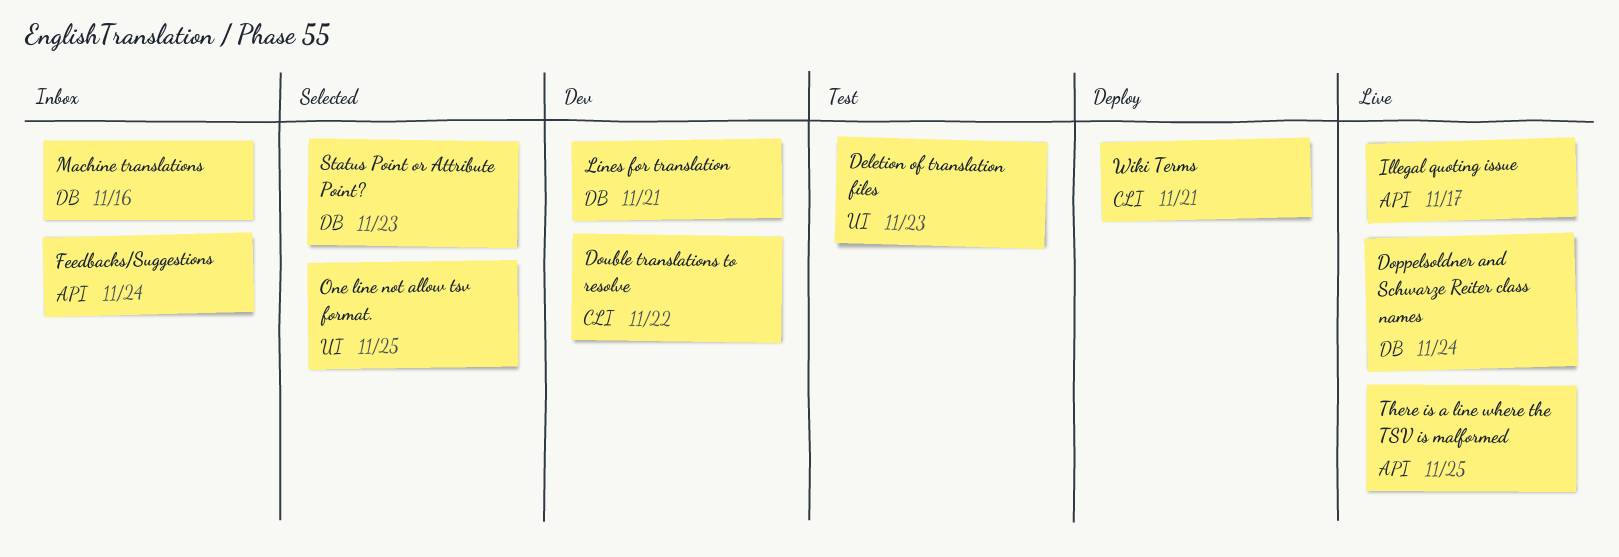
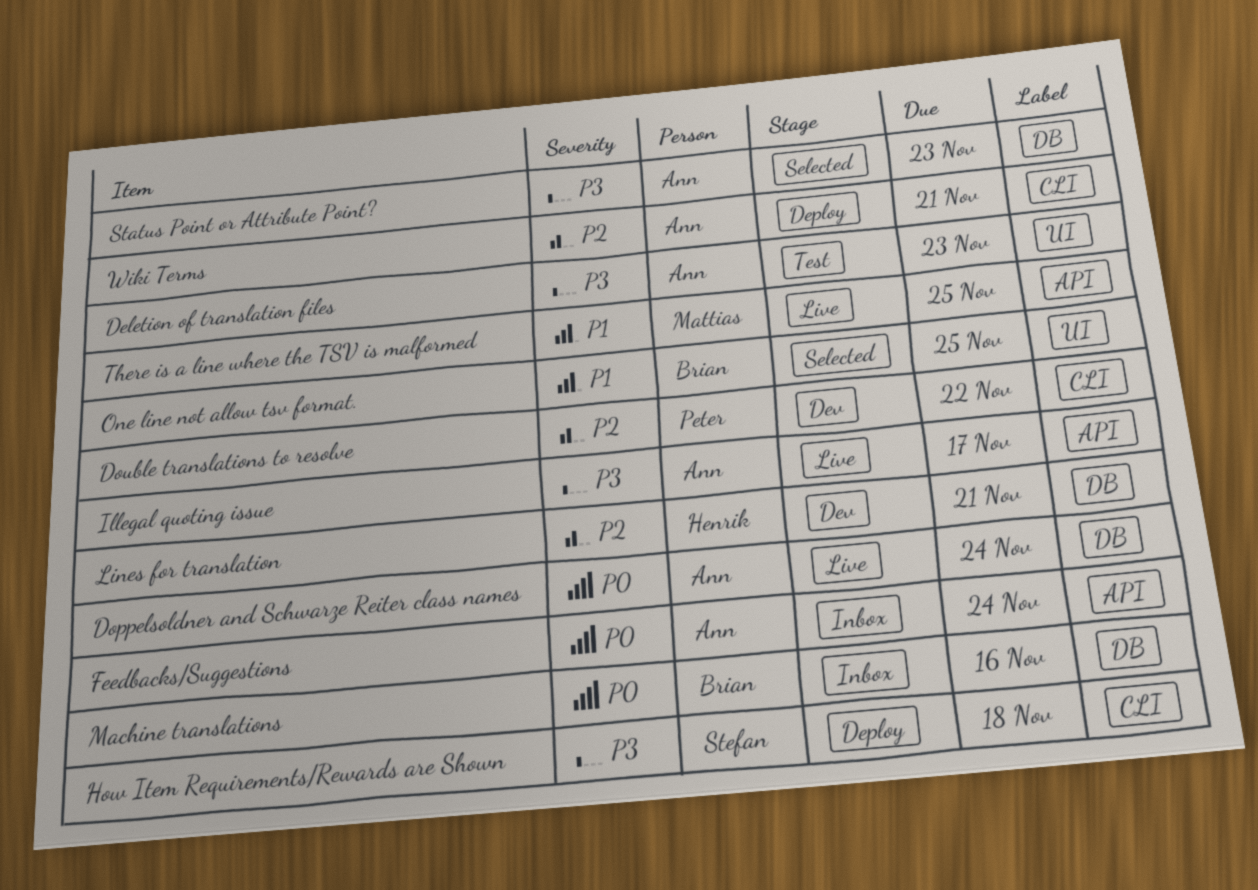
How Item Requirements/Rewards are Shown: none -> present

